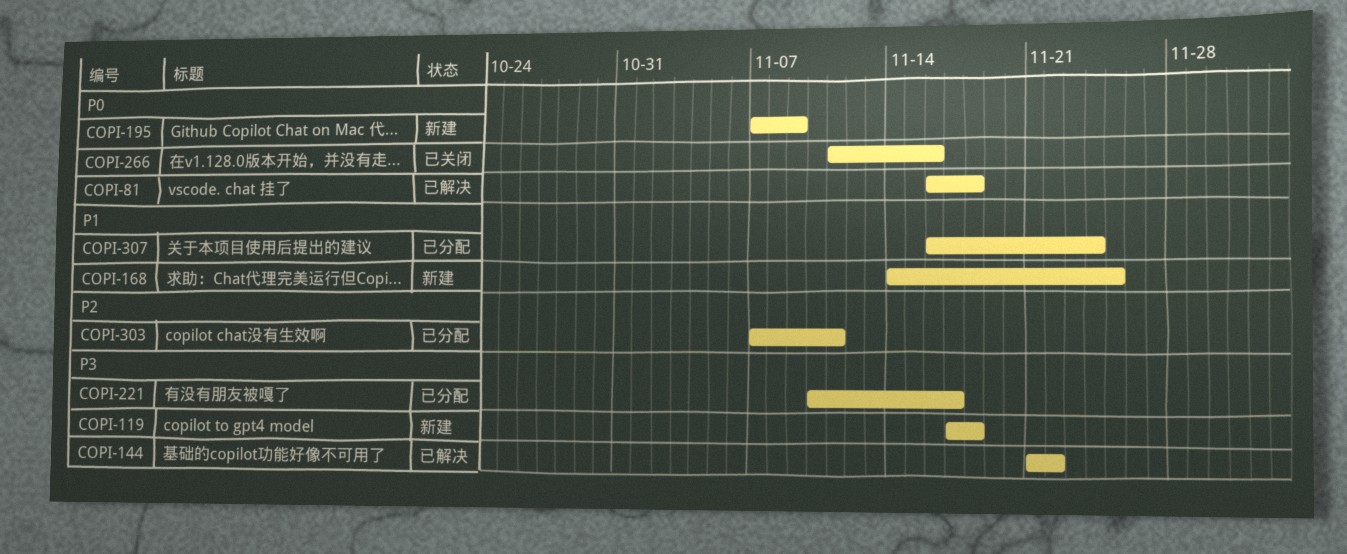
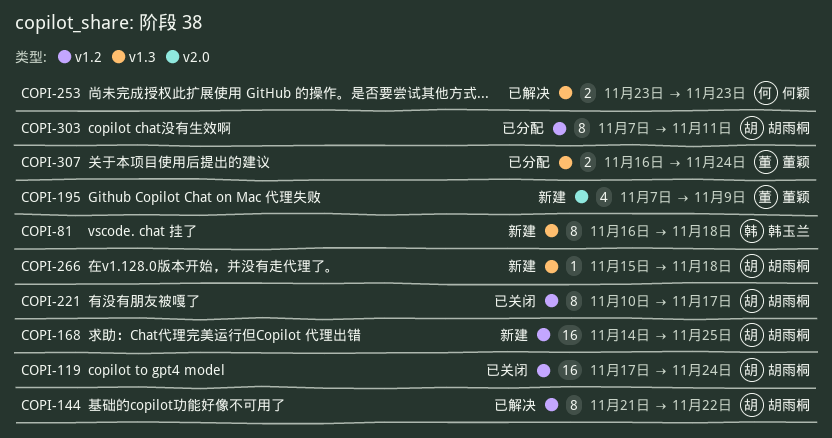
COPI-81, status: 已解决 -> 新建
COPI-119, status: 新建 -> 已关闭
COPI-119, due: Nov 18 -> Nov 24
COPI-221, status: 已分配 -> 已关闭
COPI-253: none -> present
COPI-266, status: 已关闭 -> 新建
COPI-266, start: Nov 11 -> Nov 15
COPI-266, due: Nov 16 -> Nov 18

